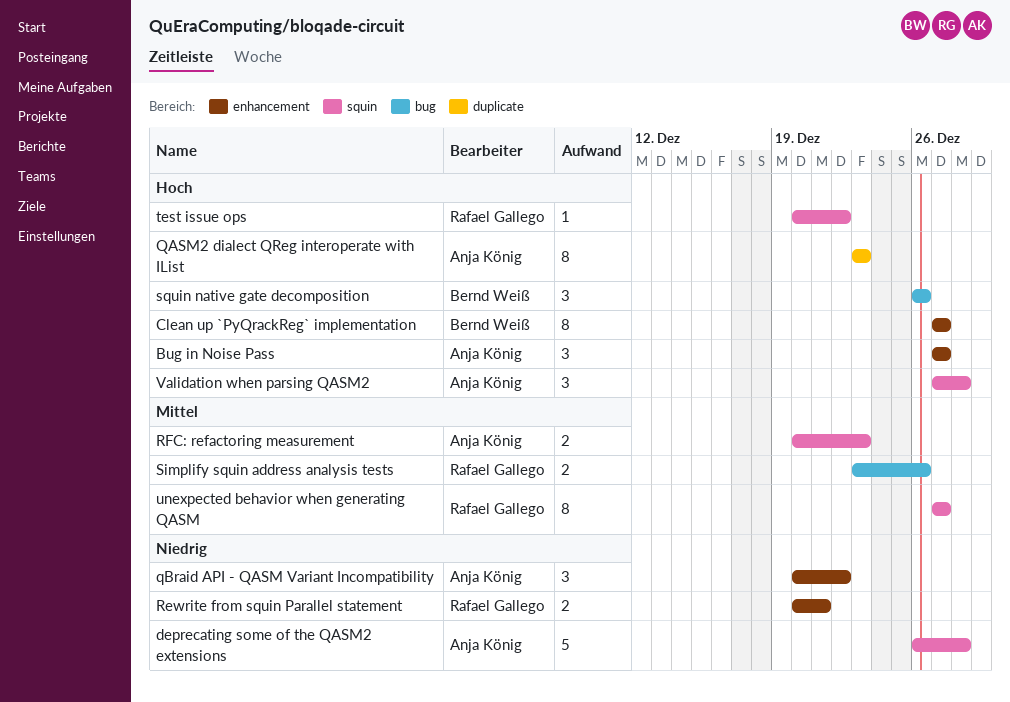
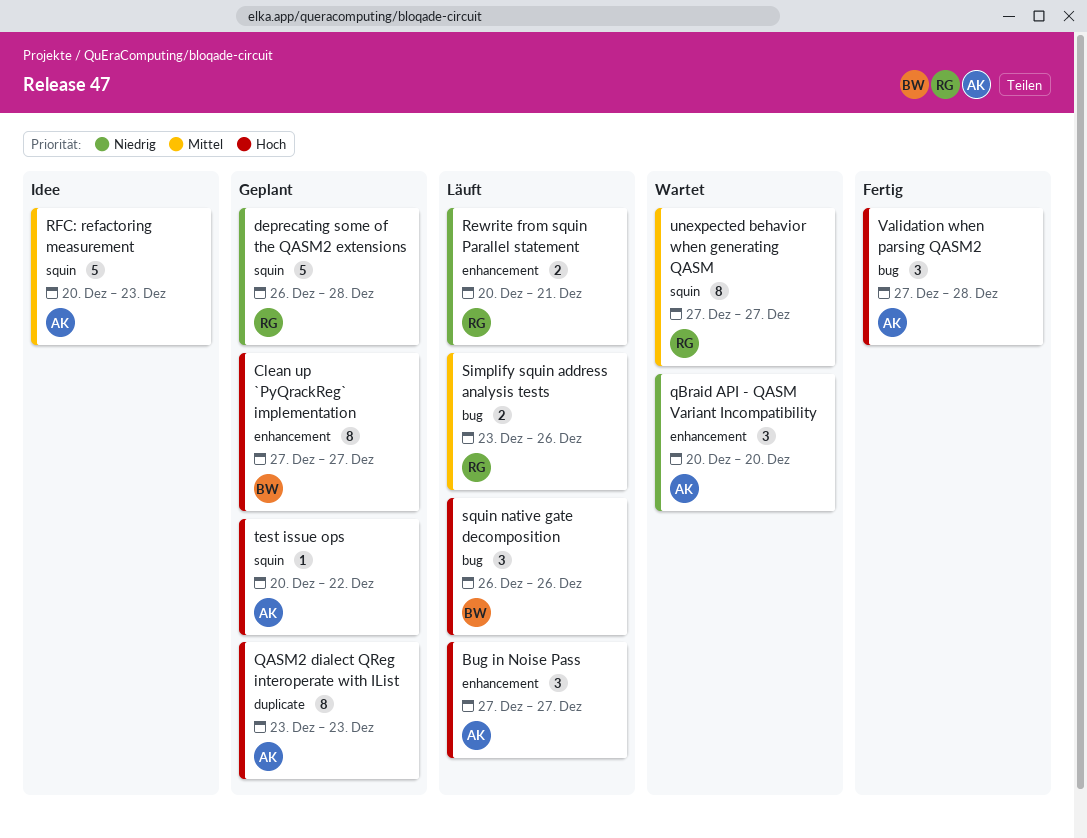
deprecating some of the QASM2 extensions, owner: Anja König -> Rafael Gallego
qBraid API - QASM Variant Incompatibility, due: Dec 22 -> Dec 20
RFC: refactoring measurement, estimate: 2 -> 5
test issue ops, owner: Rafael Gallego -> Anja König
Validation when parsing QASM2, label: squin -> bug

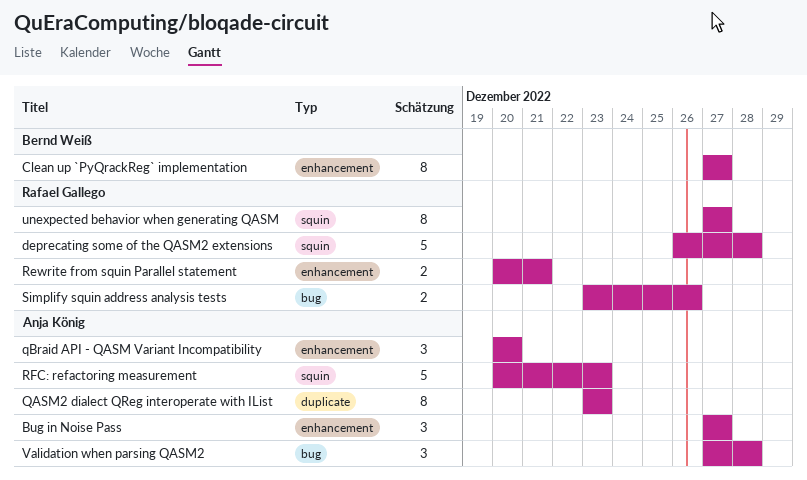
squin native gate decomposition: present -> none
test issue ops: present -> none

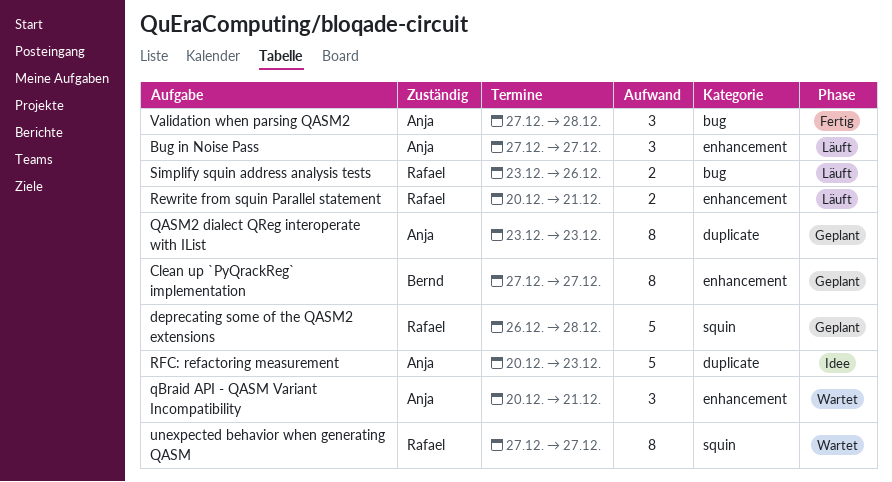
qBraid API - QASM Variant Incompatibility, due: Dec 20 -> Dec 21
RFC: refactoring measurement, label: squin -> duplicate

